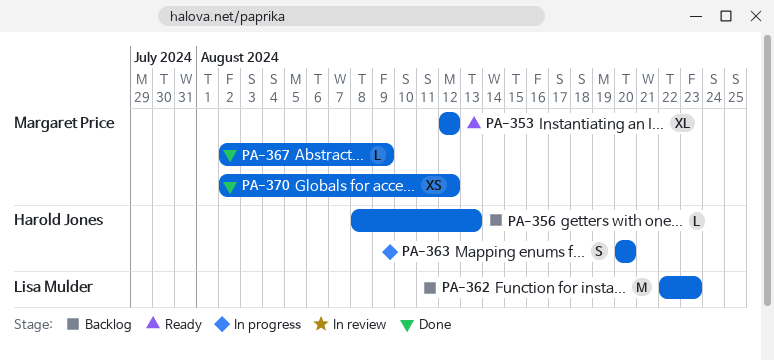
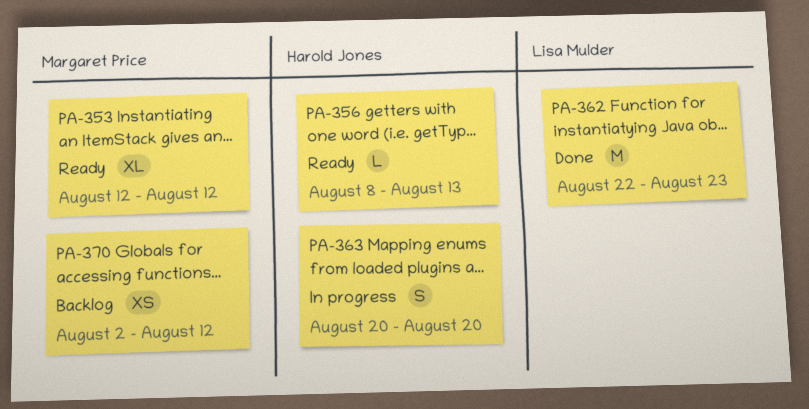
PA-356, status: Backlog -> Ready
PA-362, status: Backlog -> Done
PA-367: present -> none
PA-370, status: Done -> Backlog

